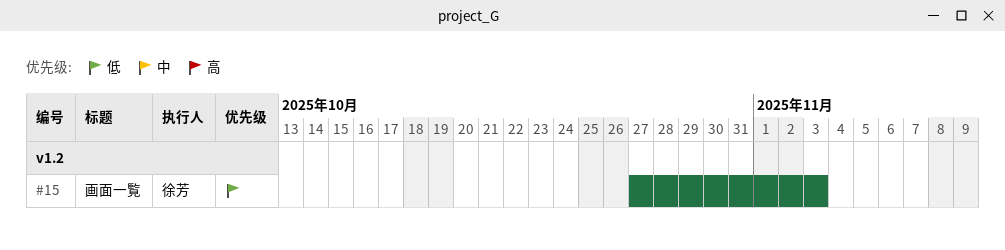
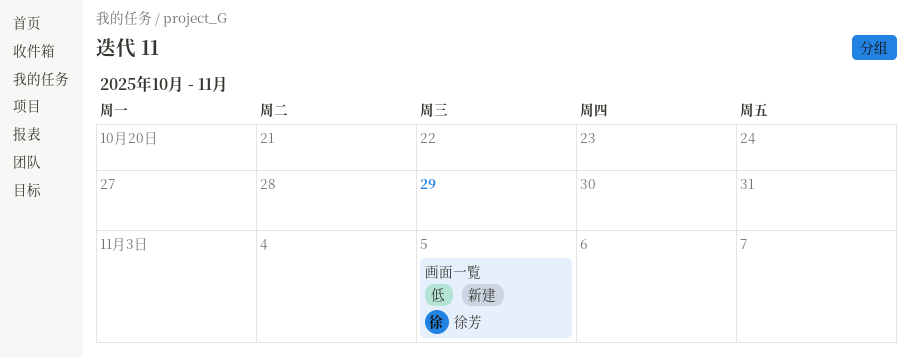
画面一覧, due: Nov 3 -> Nov 5

